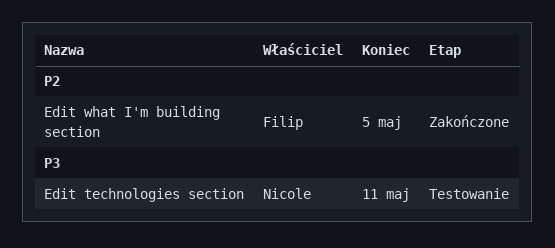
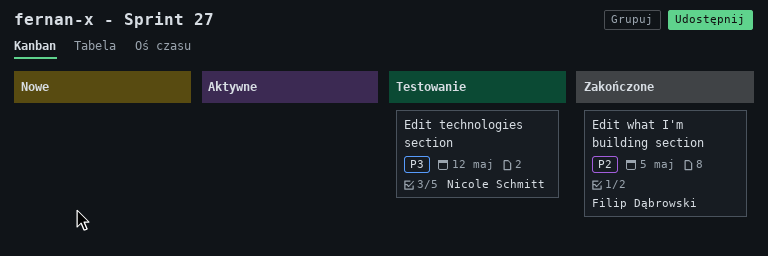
Edit technologies section, due: May 11 -> May 12

